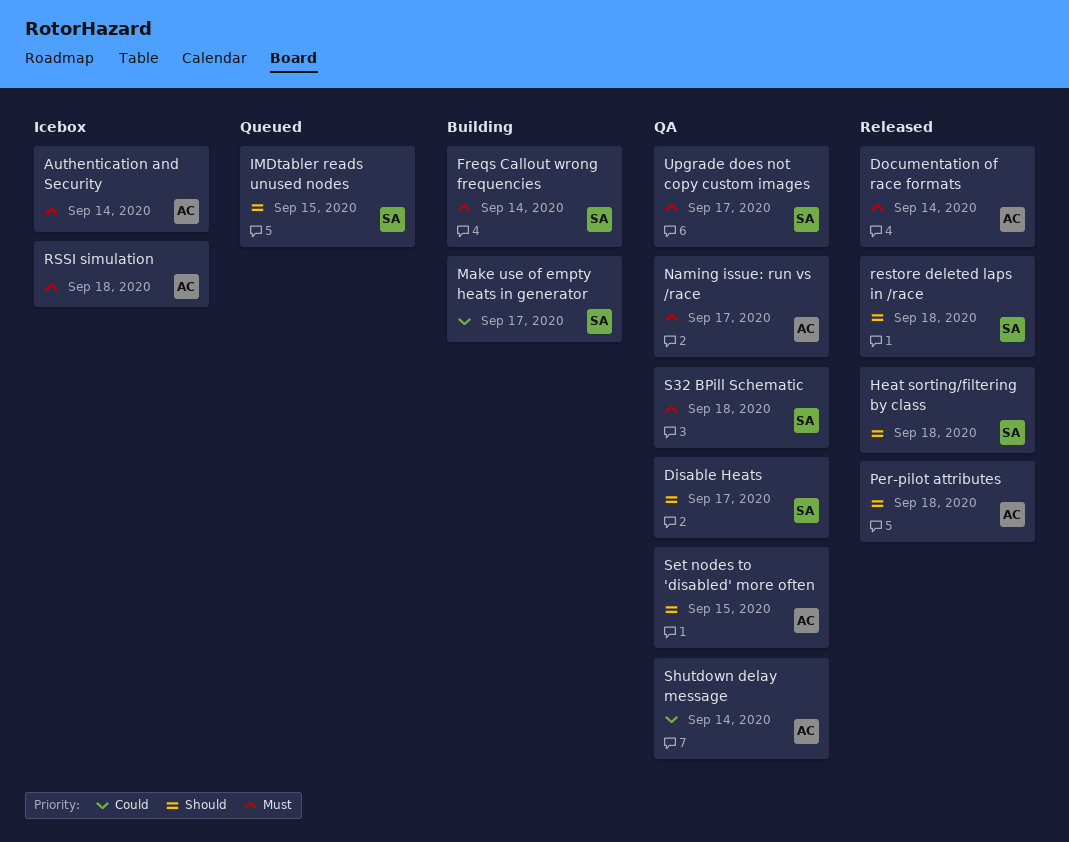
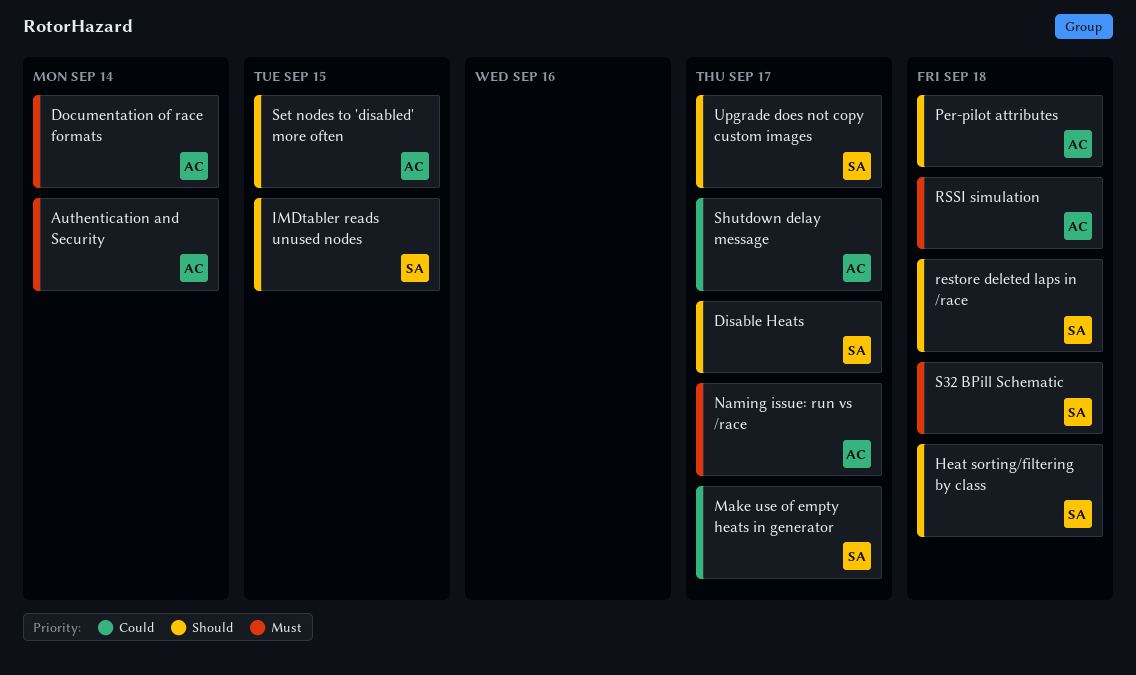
Freqs Callout wrong frequencies: present -> none
Shutdown delay message, due: Sep 14 -> Sep 17
Upgrade does not copy custom images, priority: Must -> Should

